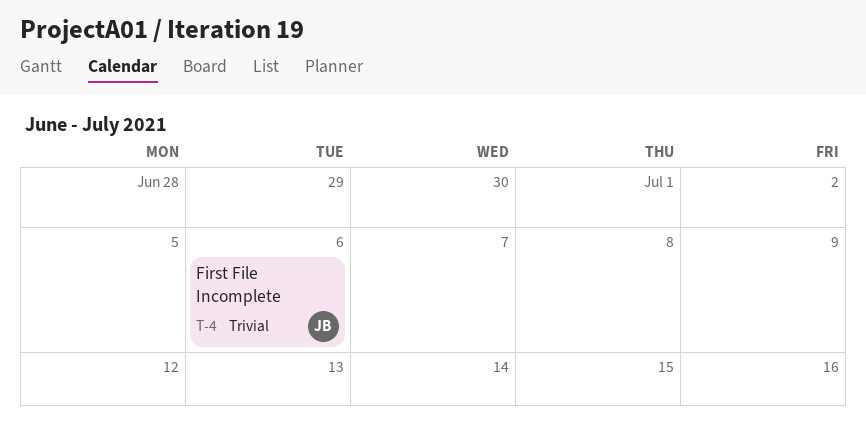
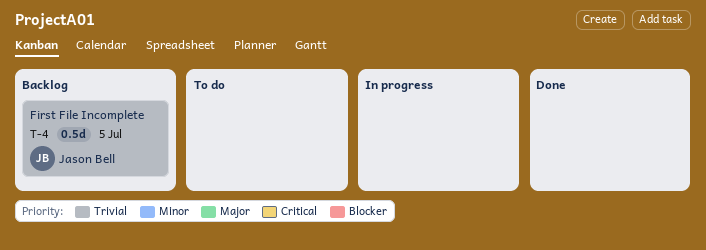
T-4, due: Jul 6 -> Jul 5

